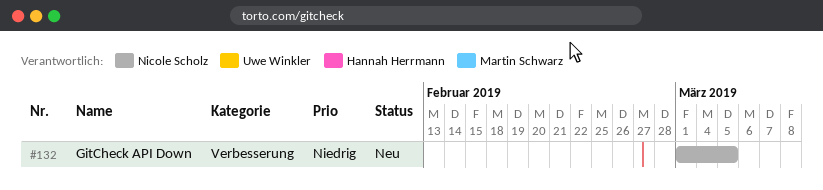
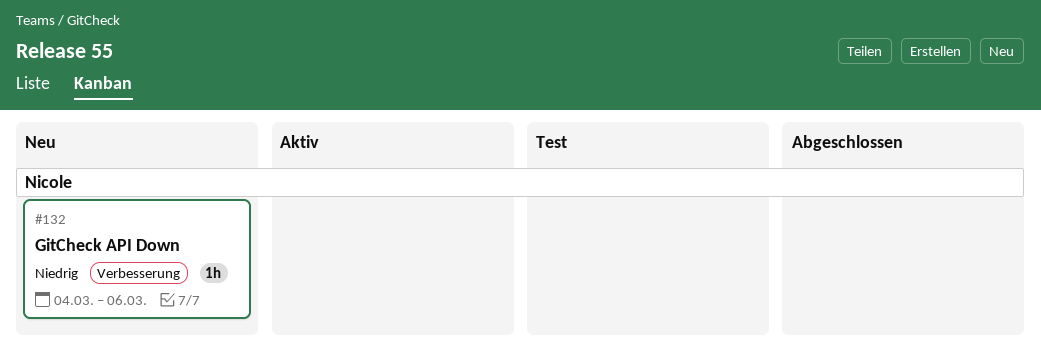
#132, start: Mar 1 -> Mar 4
#132, due: Mar 5 -> Mar 6

